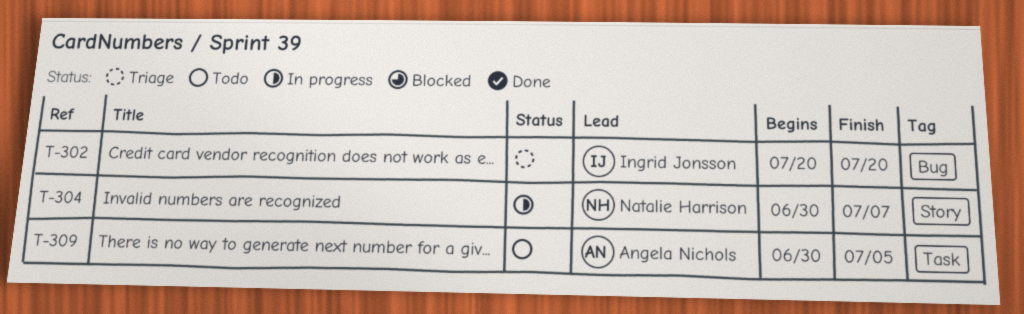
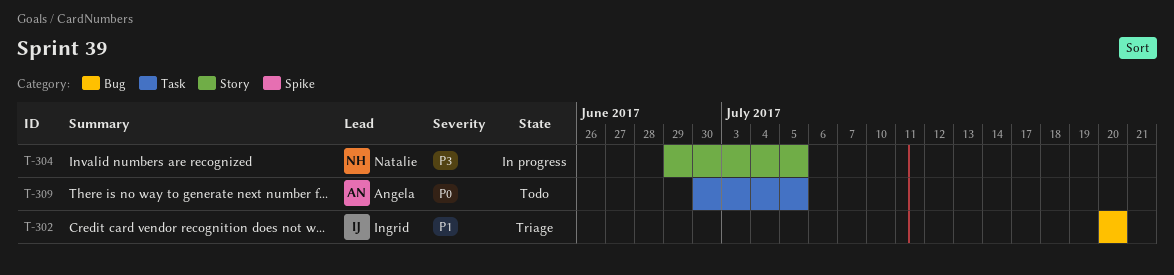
T-304, start: Jun 30 -> Jun 29
T-304, due: Jul 7 -> Jul 5

